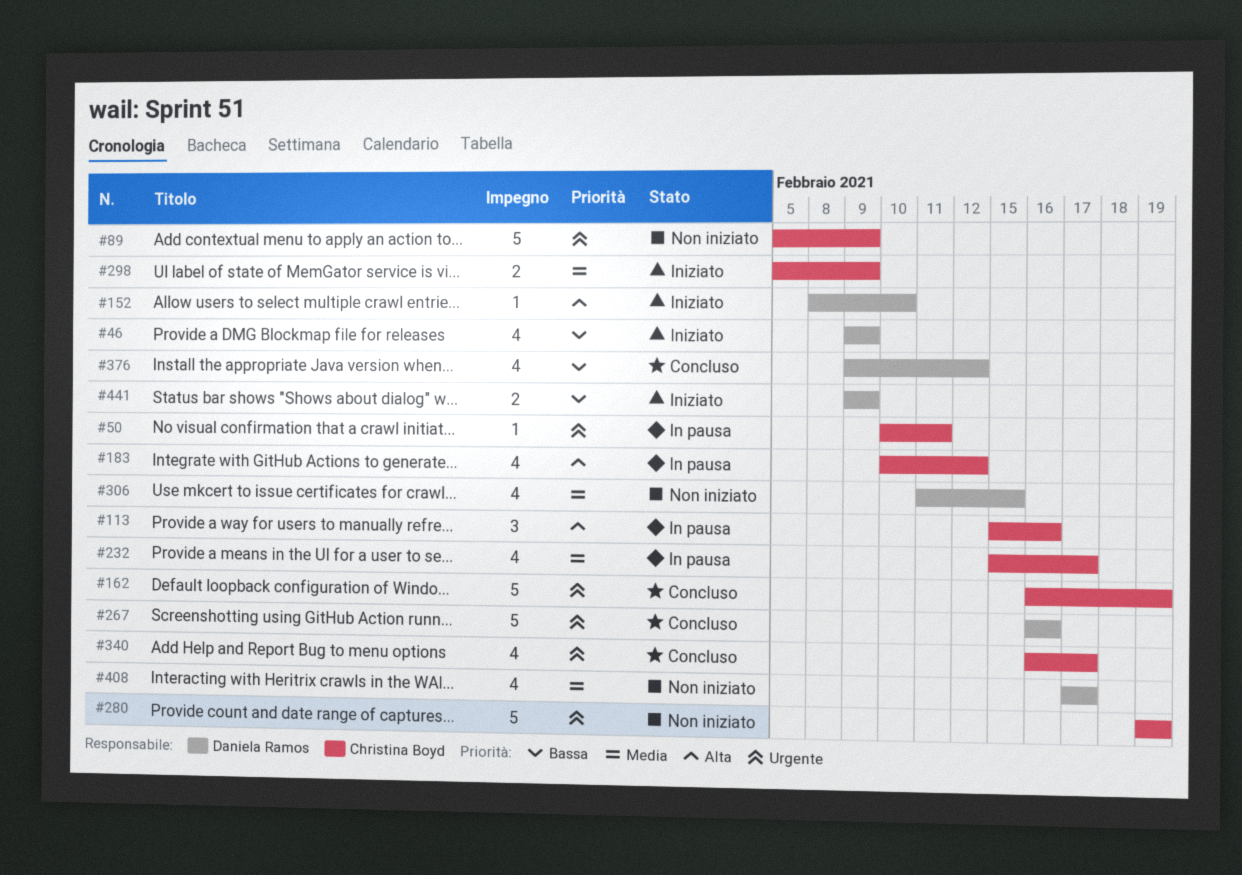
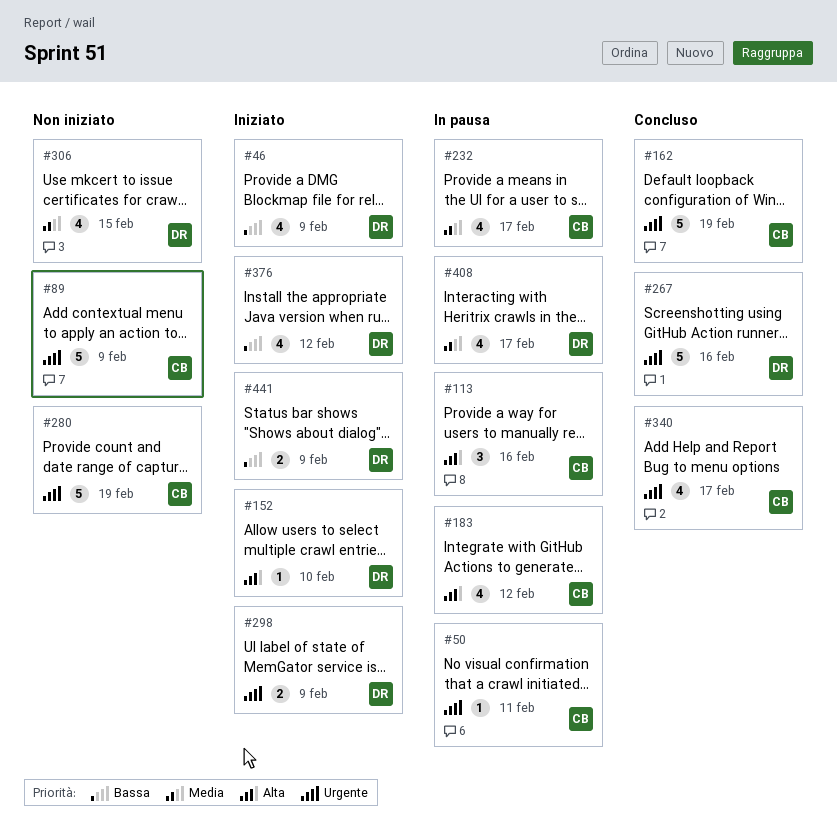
#298, owner: Christina Boyd -> Daniela Ramos
#298, priority: Media -> Urgente
#376, status: Concluso -> Iniziato
#408, status: Non iniziato -> In pausa

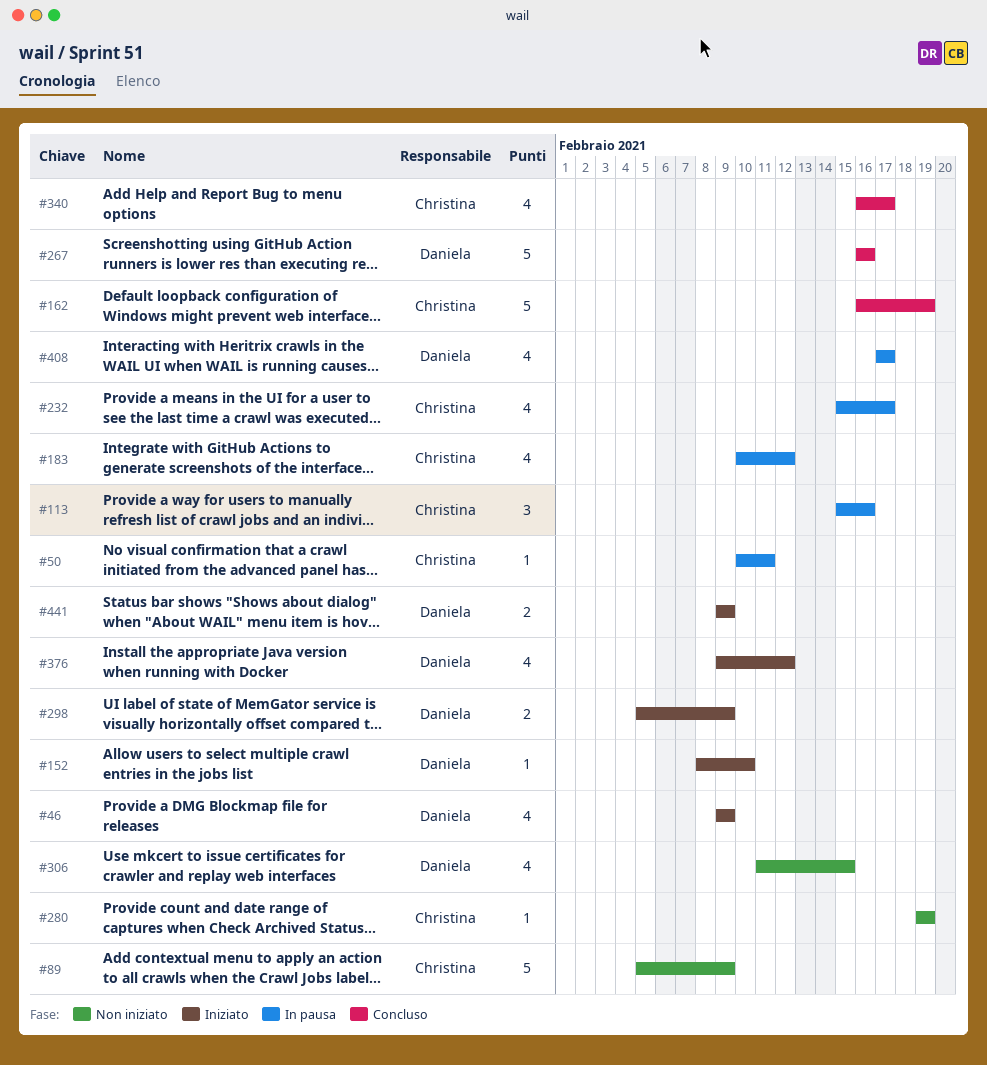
#280, estimate: 5 -> 1

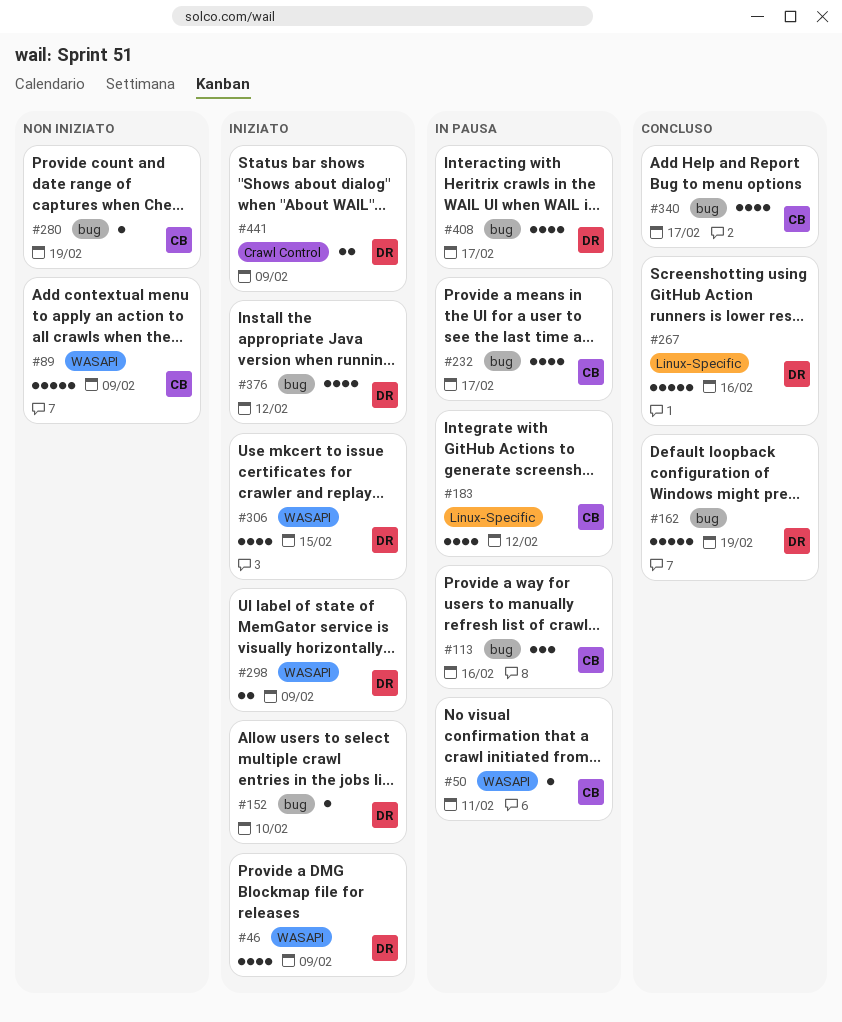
#162, owner: Christina -> Daniela
#306, status: Non iniziato -> Iniziato

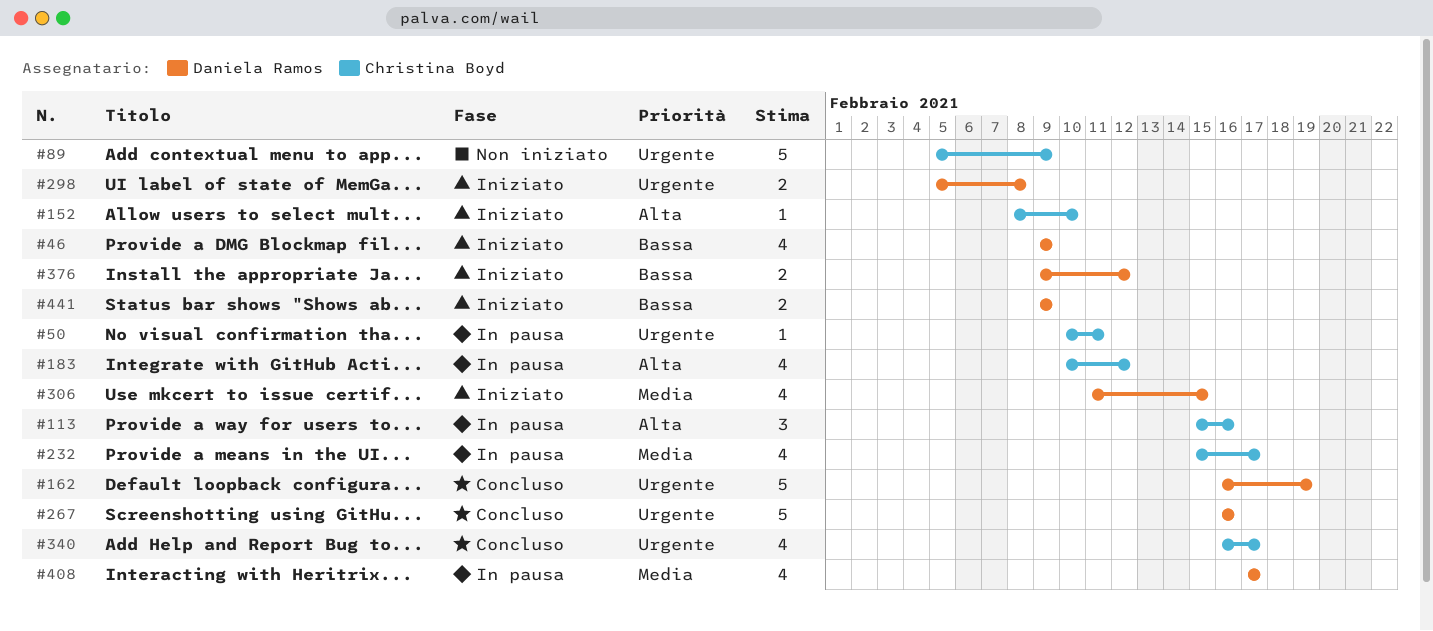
#152, owner: Daniela Ramos -> Christina Boyd
#280: present -> none
#298, due: Feb 9 -> Feb 8
#376, estimate: 4 -> 2

